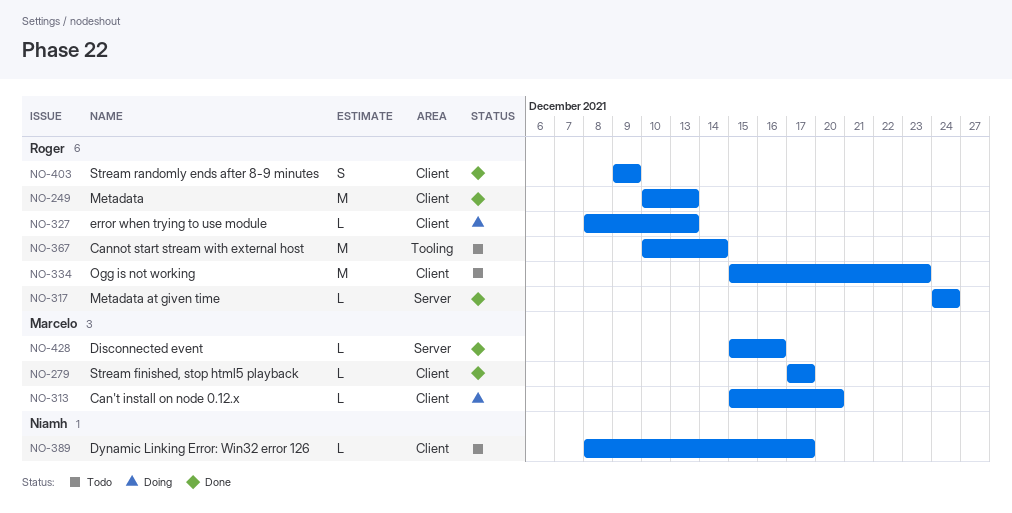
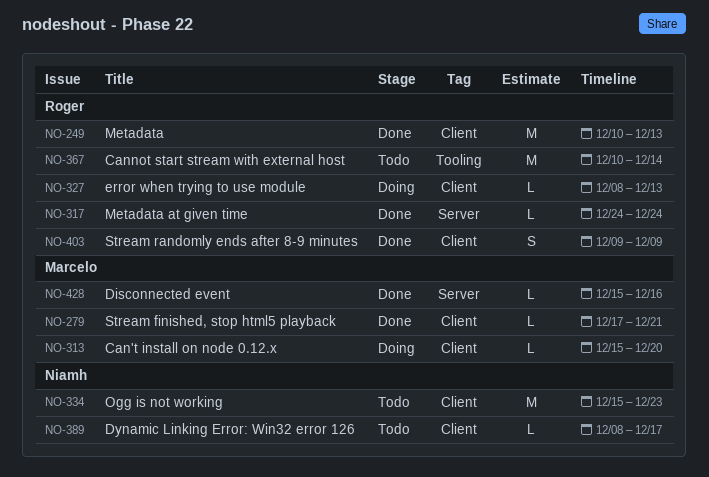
NO-279, due: Dec 17 -> Dec 21
NO-334, owner: Roger -> Niamh

